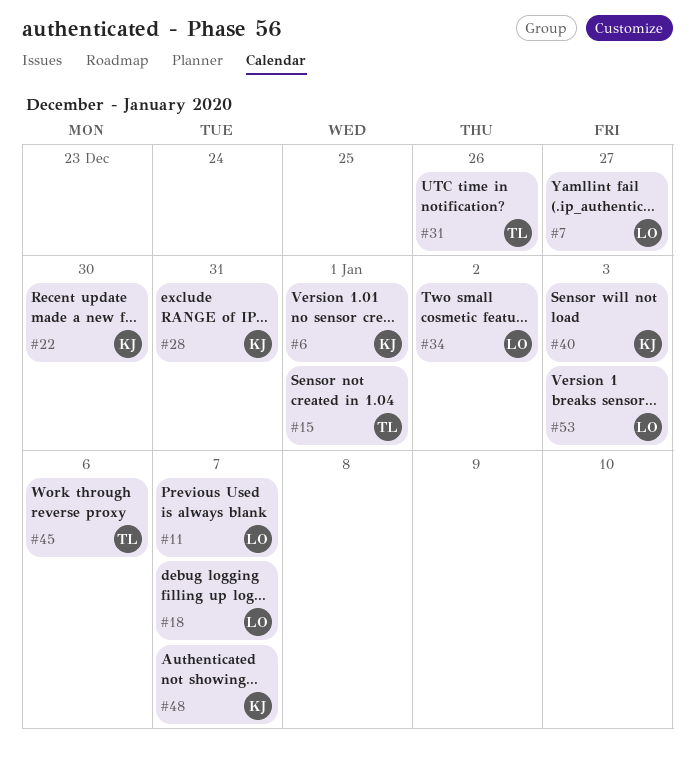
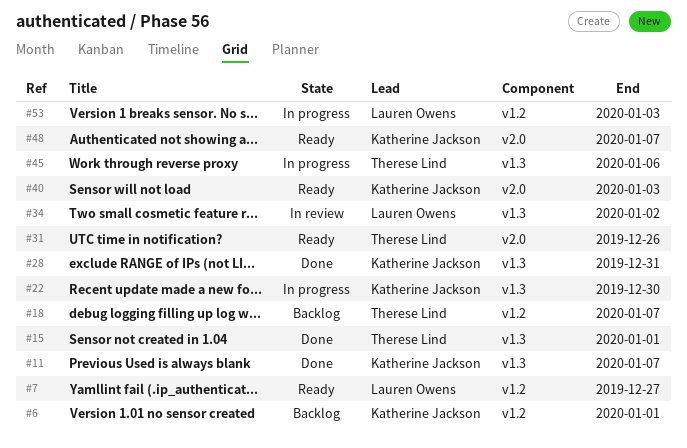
#11, owner: Lauren Owens -> Katherine Jackson
#18, owner: Lauren Owens -> Therese Lind

